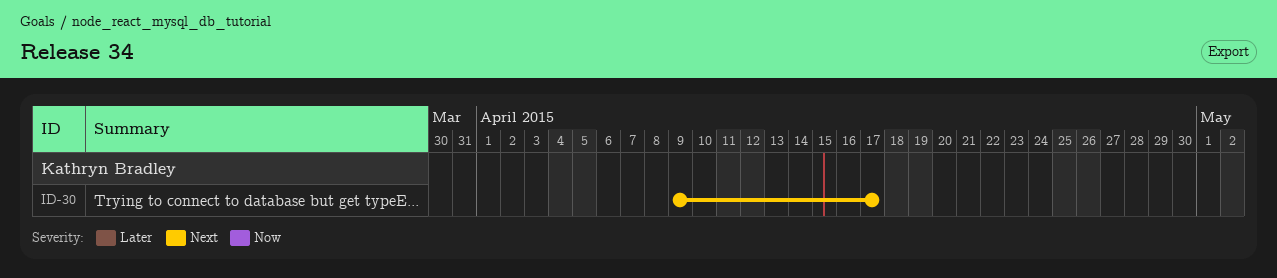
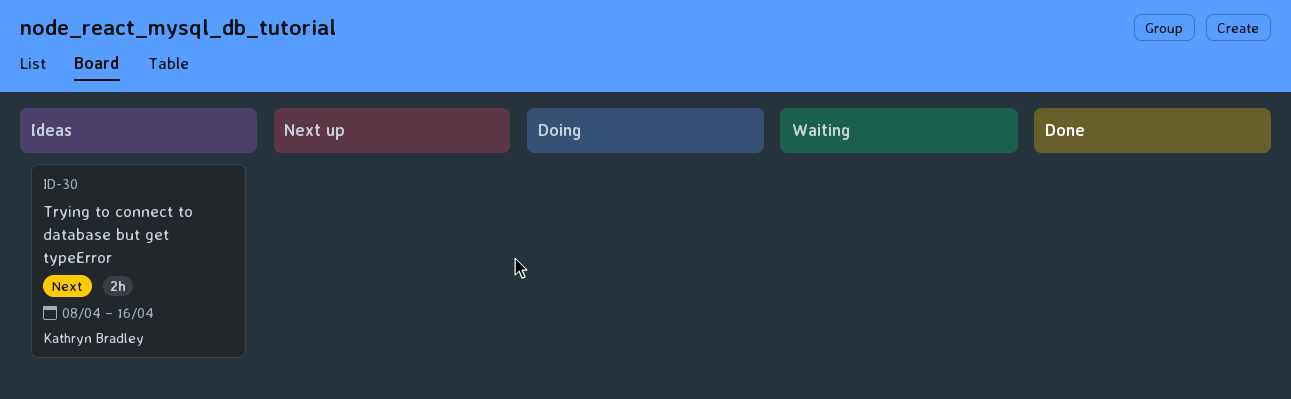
ID-30, start: Apr 9 -> Apr 8
ID-30, due: Apr 17 -> Apr 16

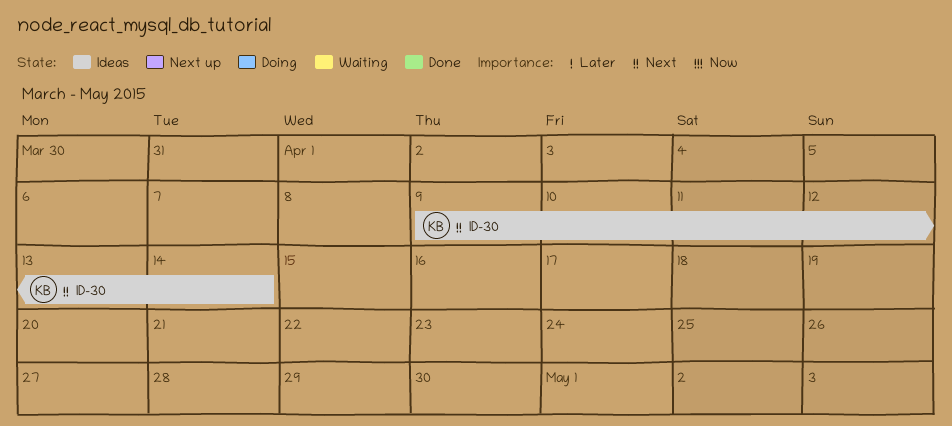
ID-30, start: Apr 8 -> Apr 9
ID-30, due: Apr 16 -> Apr 14

